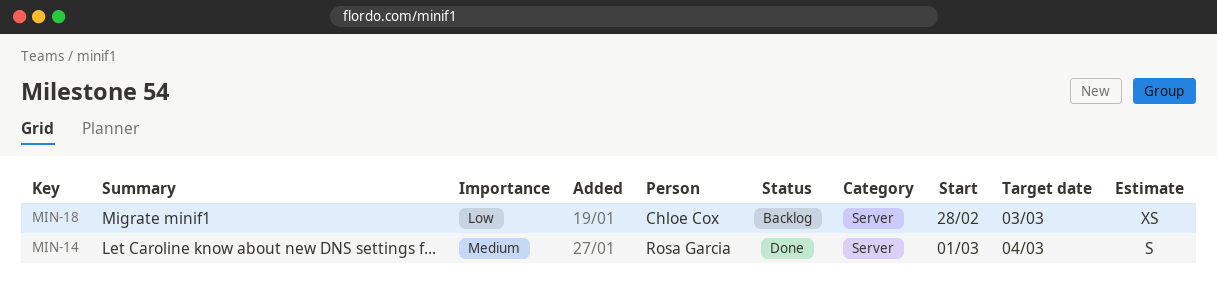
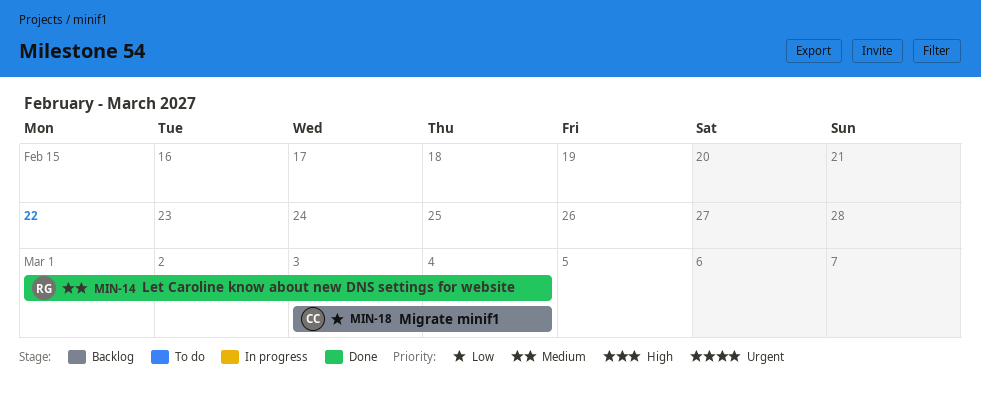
MIN-18, start: Feb 28 -> Mar 3
MIN-18, due: Mar 3 -> Mar 4

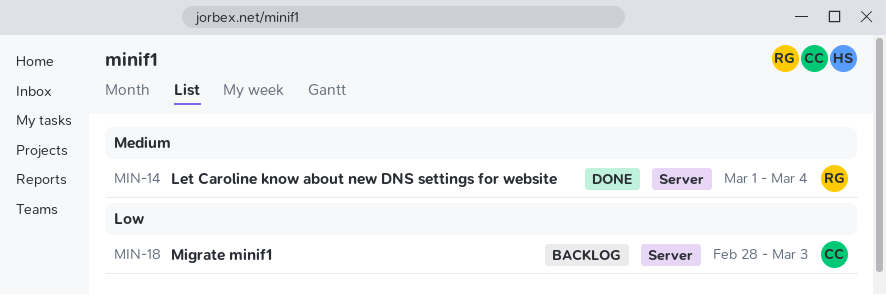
MIN-18, start: Mar 3 -> Feb 28
MIN-18, due: Mar 4 -> Mar 3

